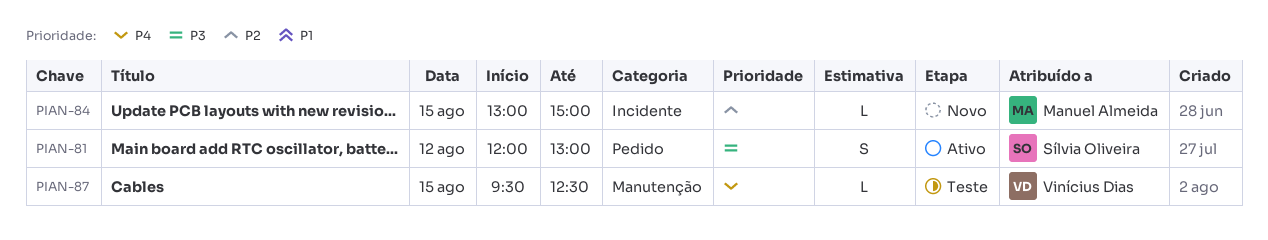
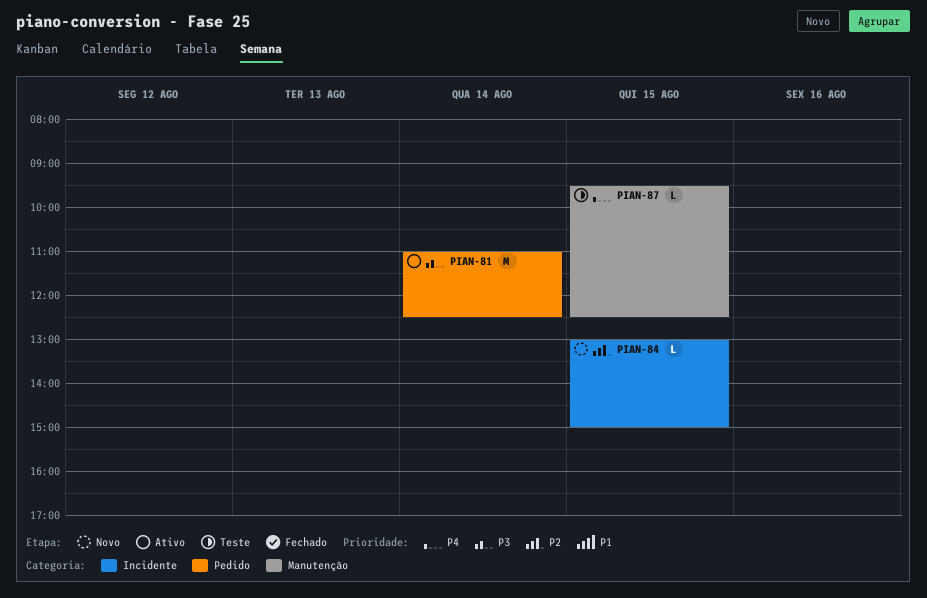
PIAN-81, estimate: S -> M
PIAN-81, day: Aug 12 -> Aug 14
PIAN-81, begins: 12:00 -> 11:00
PIAN-81, ends: 13:00 -> 12:30

